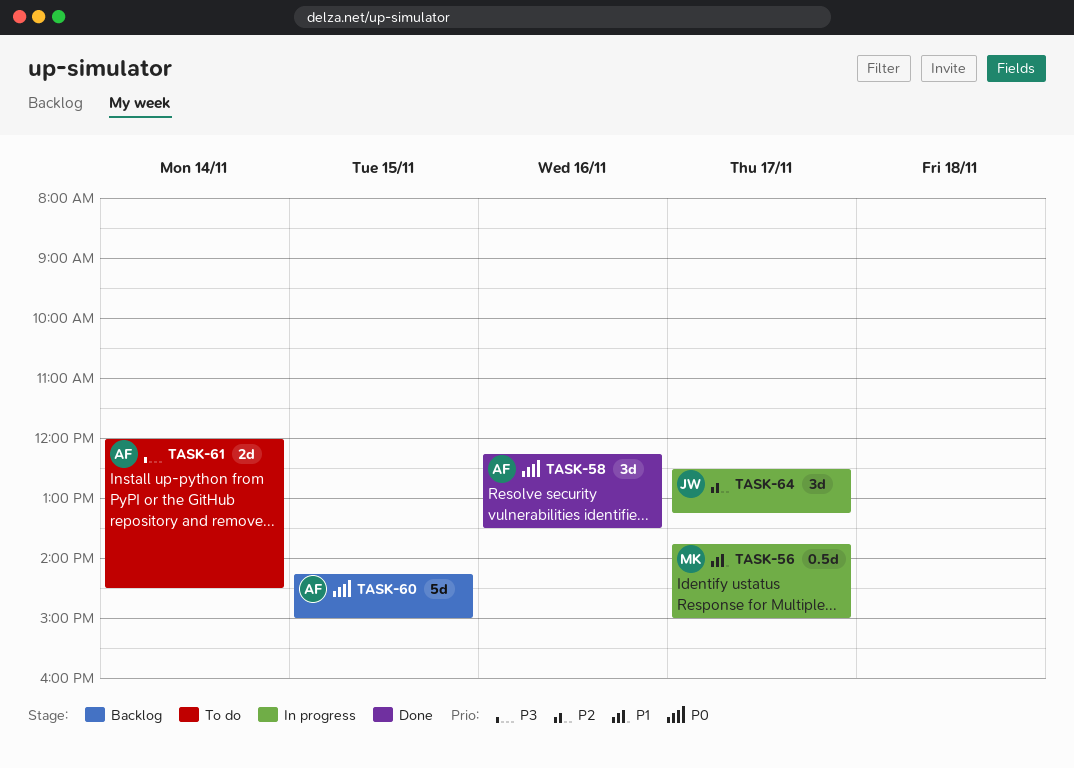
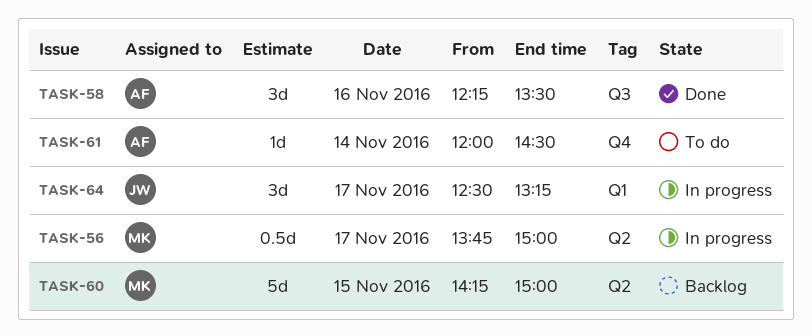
TASK-60, owner: AF -> MK
TASK-61, estimate: 2d -> 1d

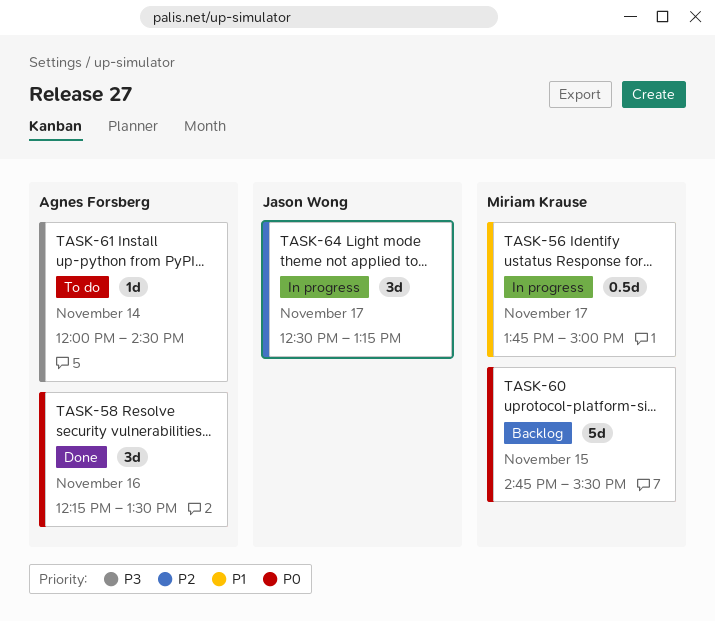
TASK-60, begins: 14:15 -> 14:45
TASK-60, ends: 15:00 -> 15:30

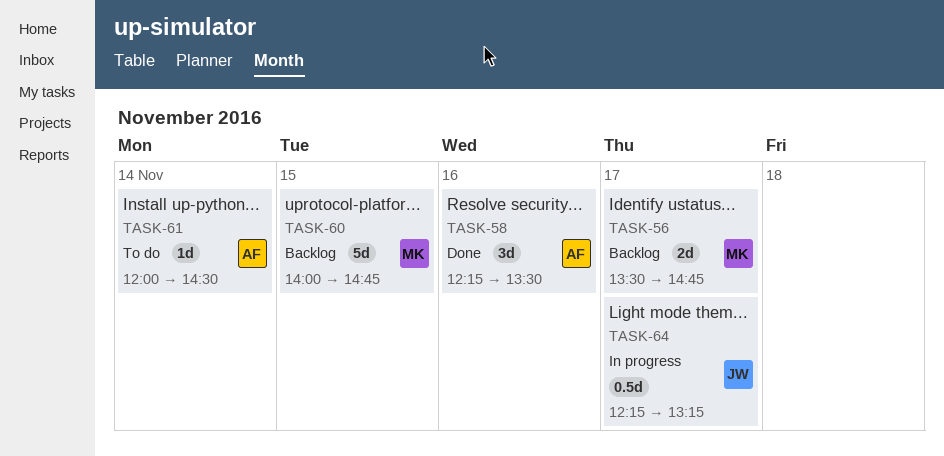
TASK-56, status: In progress -> Backlog
TASK-56, estimate: 0.5d -> 2d
TASK-56, begins: 13:45 -> 13:30
TASK-56, ends: 15:00 -> 14:45
TASK-60, begins: 14:45 -> 14:00
TASK-60, ends: 15:30 -> 14:45
TASK-64, estimate: 3d -> 0.5d
TASK-64, begins: 12:30 -> 12:15

